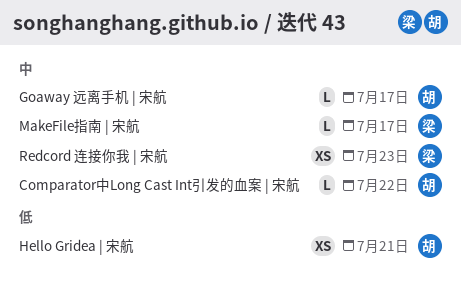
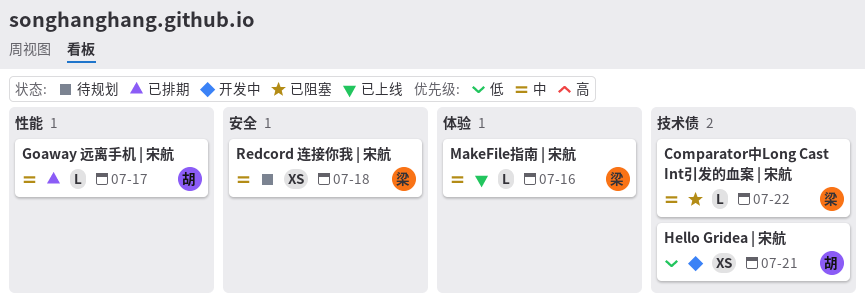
Comparator中Long Cast Int引发的血案 | 宋航, owner: 胡 -> 梁
MakeFile指南 | 宋航, due: Jul 17 -> Jul 16
Redcord 连接你我 | 宋航, due: Jul 23 -> Jul 18

